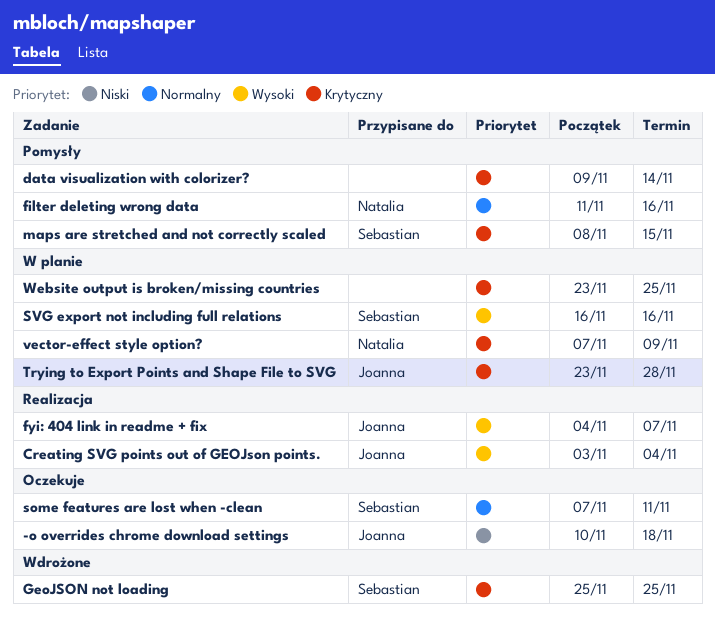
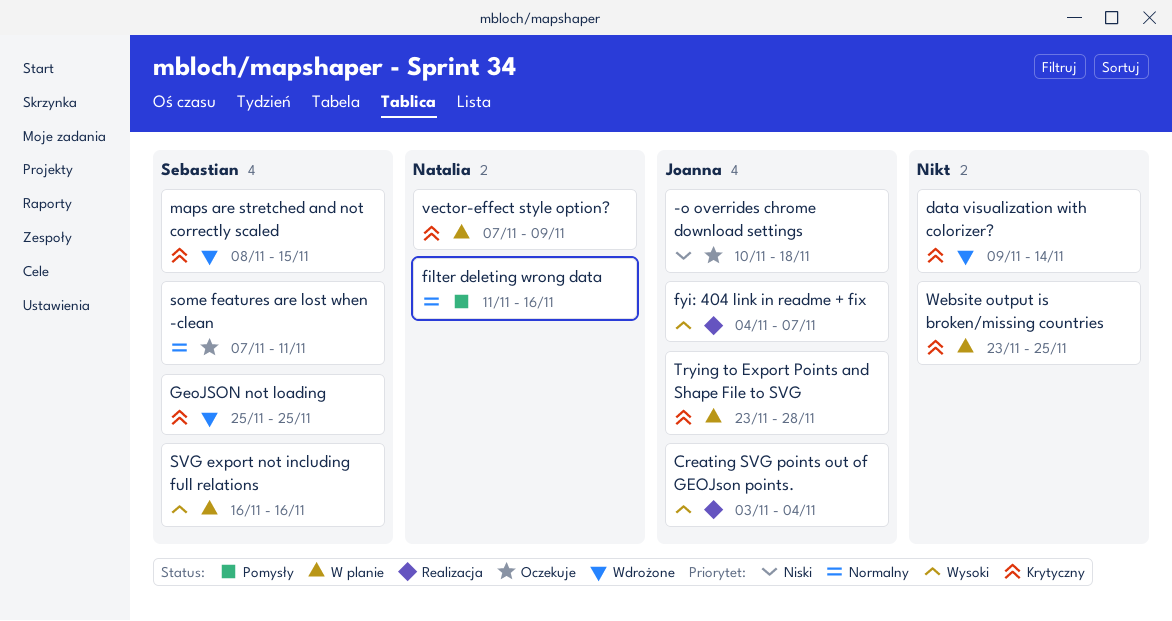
data visualization with colorizer?, status: Pomysły -> Wdrożone
maps are stretched and not correctly scaled, status: Pomysły -> Wdrożone

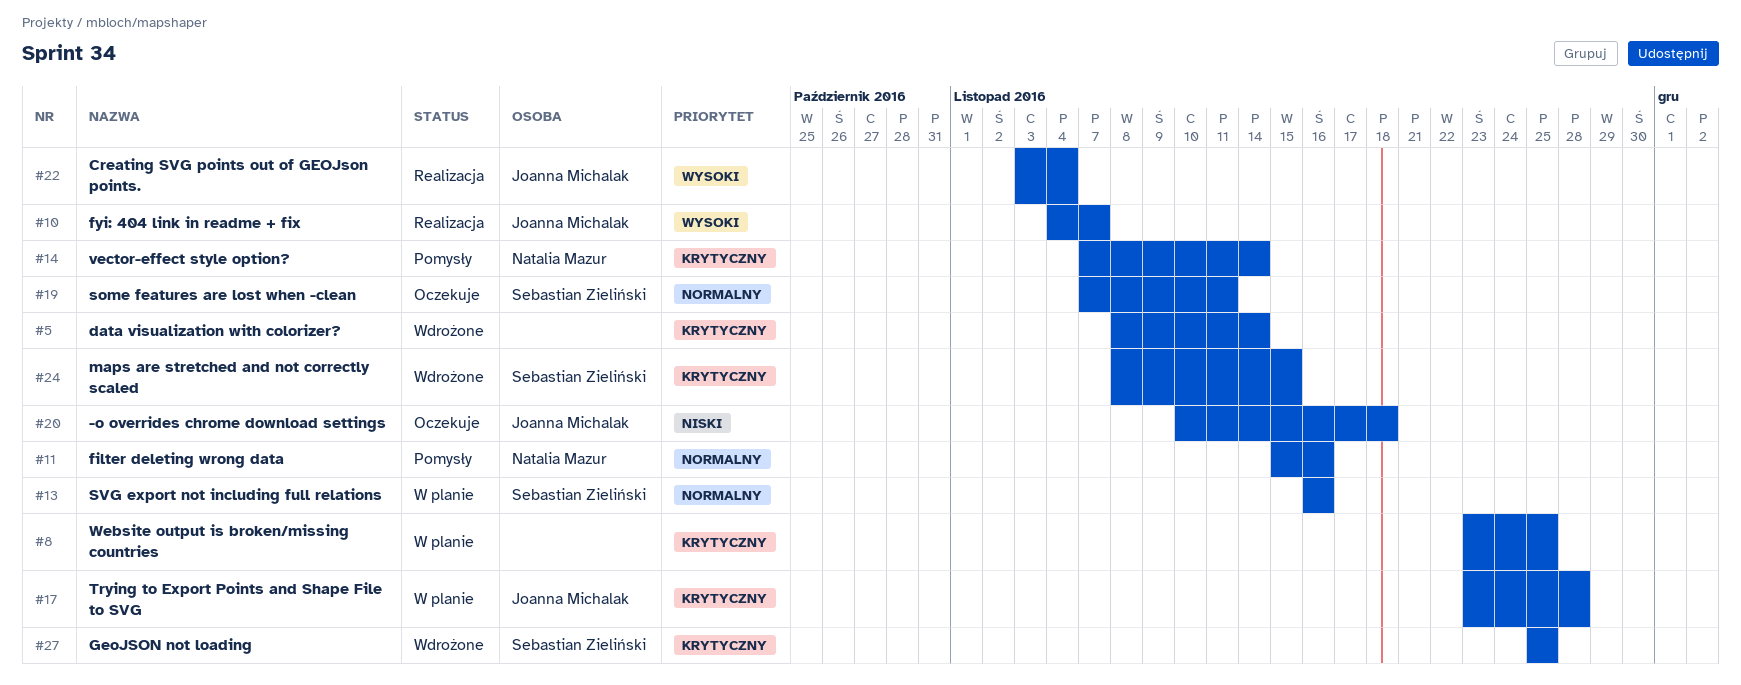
data visualization with colorizer?, start: Nov 9 -> Nov 8
filter deleting wrong data, start: Nov 11 -> Nov 15
SVG export not including full relations, priority: Wysoki -> Normalny
vector-effect style option?, status: W planie -> Pomysły
vector-effect style option?, due: Nov 9 -> Nov 14

